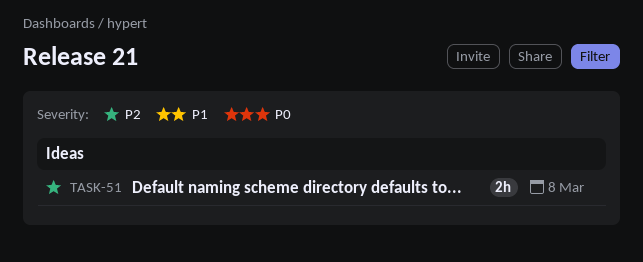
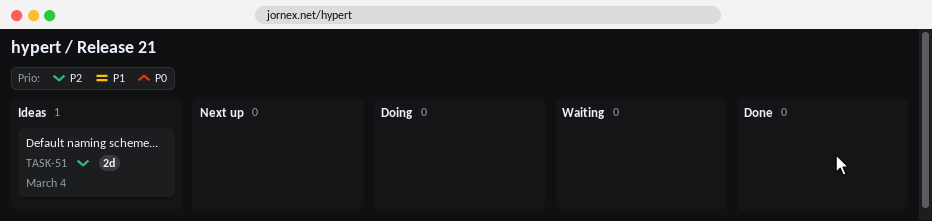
TASK-51, estimate: 2h -> 2d
TASK-51, due: Mar 8 -> Mar 4

